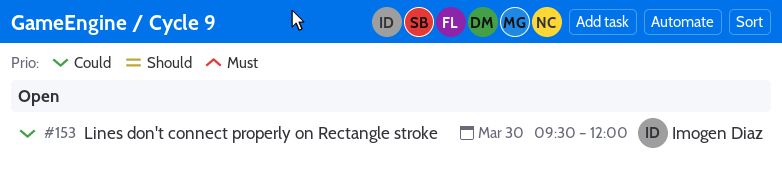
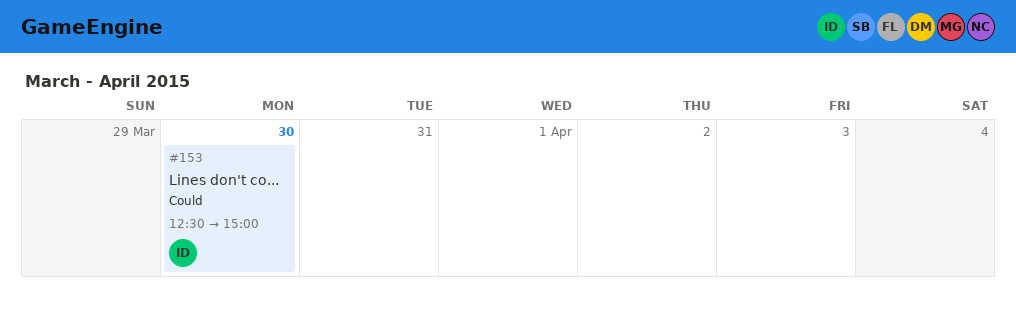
#153, begins: 09:30 -> 12:30
#153, ends: 12:00 -> 15:00

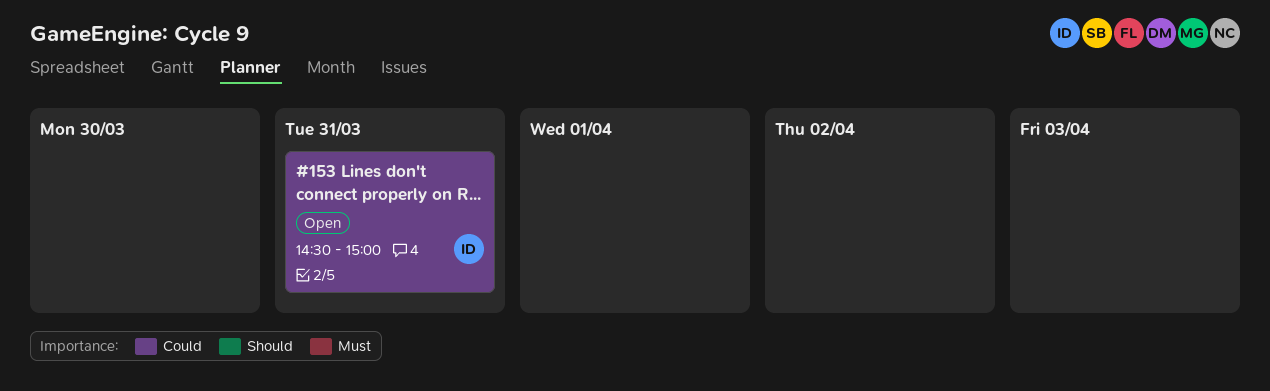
#153, day: Mar 30 -> Mar 31
#153, begins: 12:30 -> 14:30

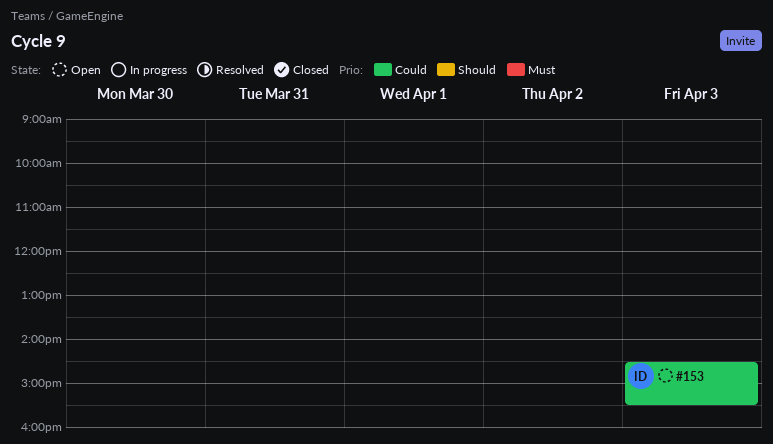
#153, day: Mar 31 -> Apr 3
#153, ends: 15:00 -> 15:30

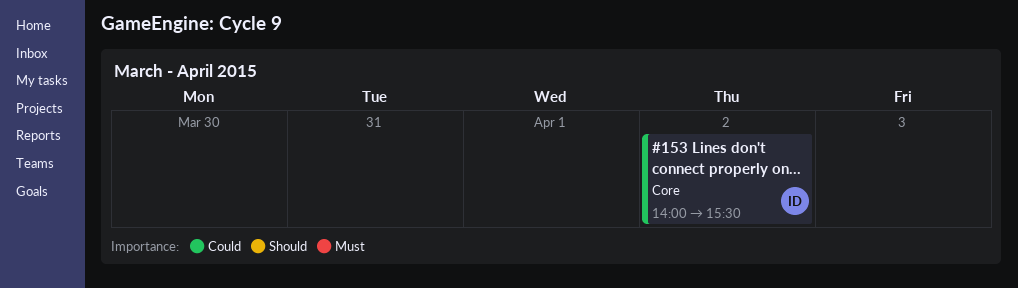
#153, day: Apr 3 -> Apr 2
#153, begins: 14:30 -> 14:00

